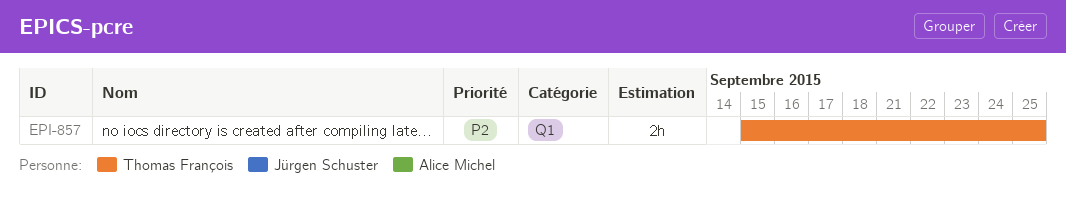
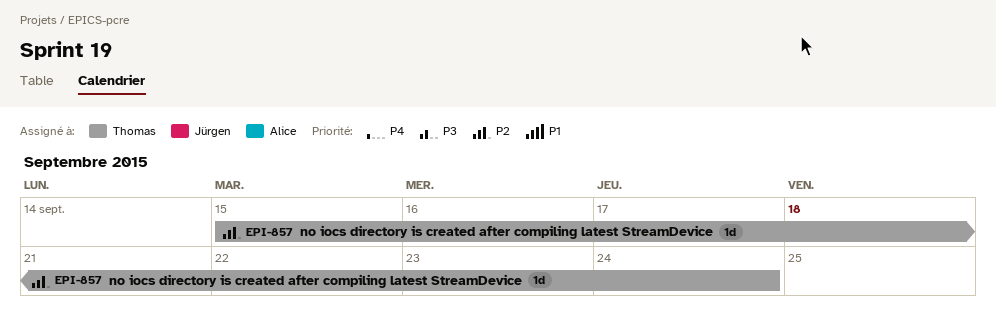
EPI-857, estimate: 2h -> 1d
EPI-857, due: Sep 25 -> Sep 24

